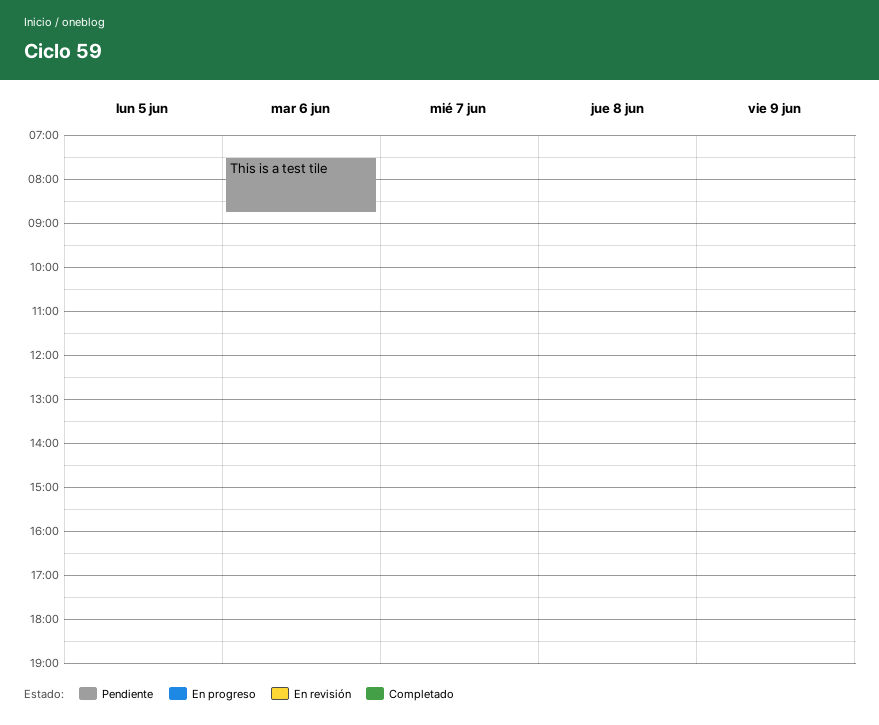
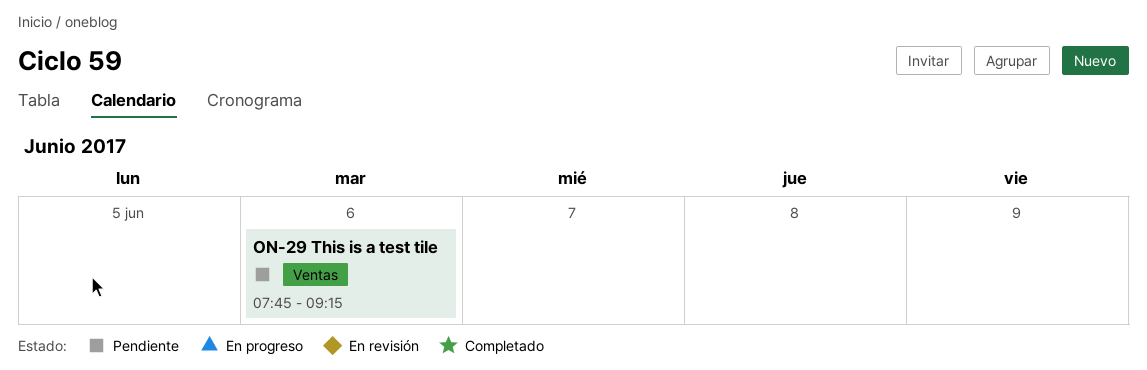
This is a test tile, begins: 07:30 -> 07:45
This is a test tile, ends: 08:45 -> 09:15

